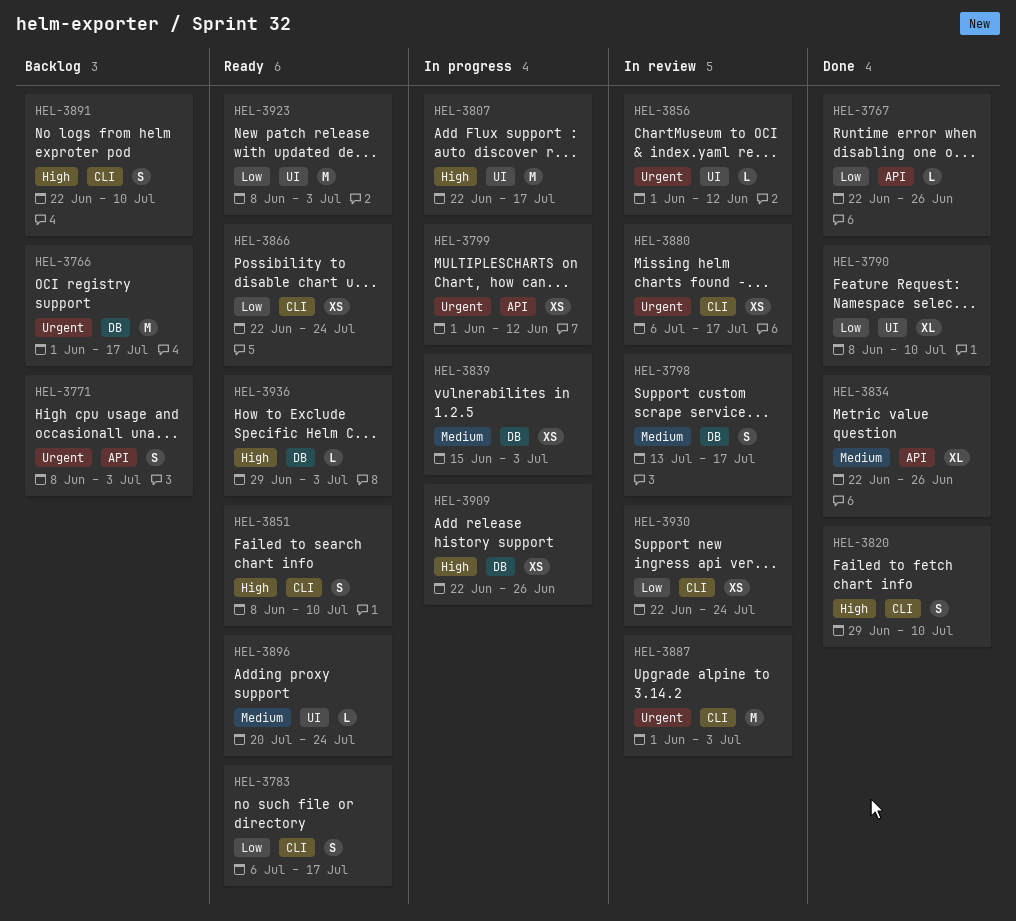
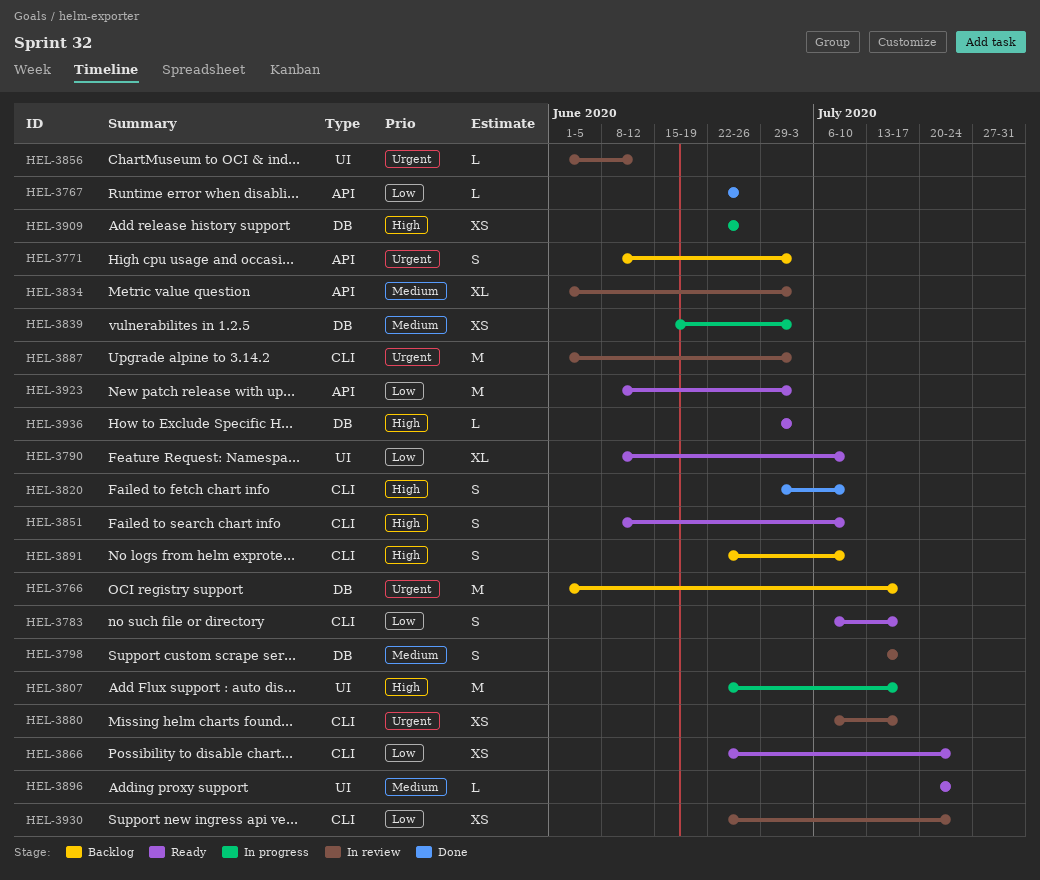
HEL-3790, status: Done -> Ready
HEL-3799: present -> none
HEL-3834, status: Done -> In review
HEL-3834, start: Jun 22 -> Jun 1
HEL-3834, due: Jun 26 -> Jul 3
HEL-3923, label: UI -> API

